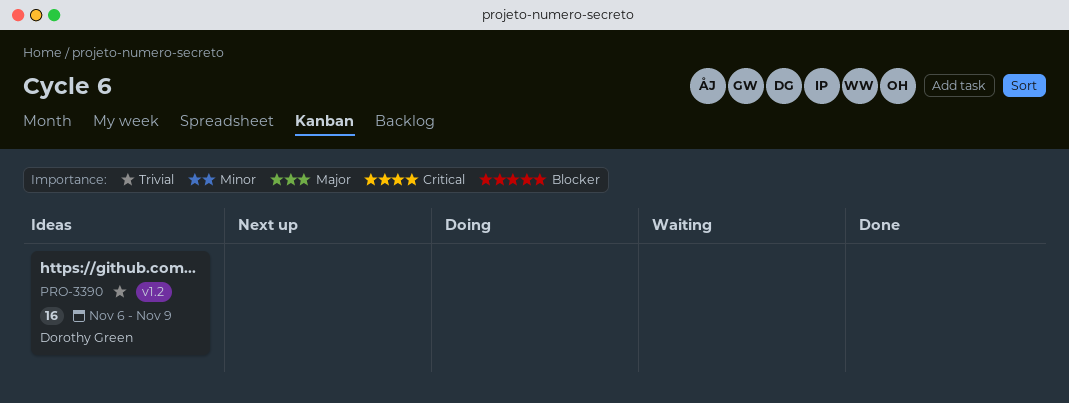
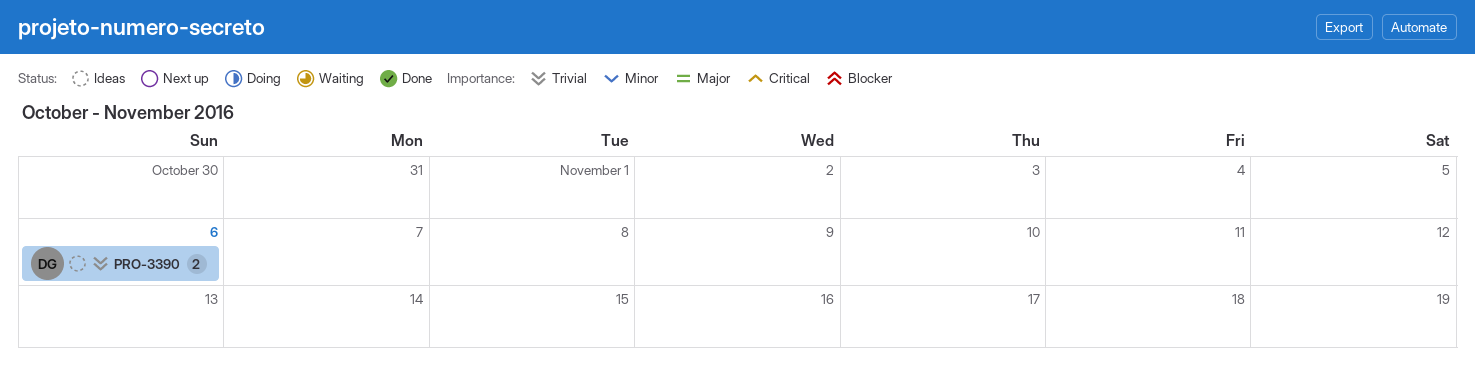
PRO-3390, estimate: 16 -> 2
PRO-3390, due: Nov 9 -> Nov 6

